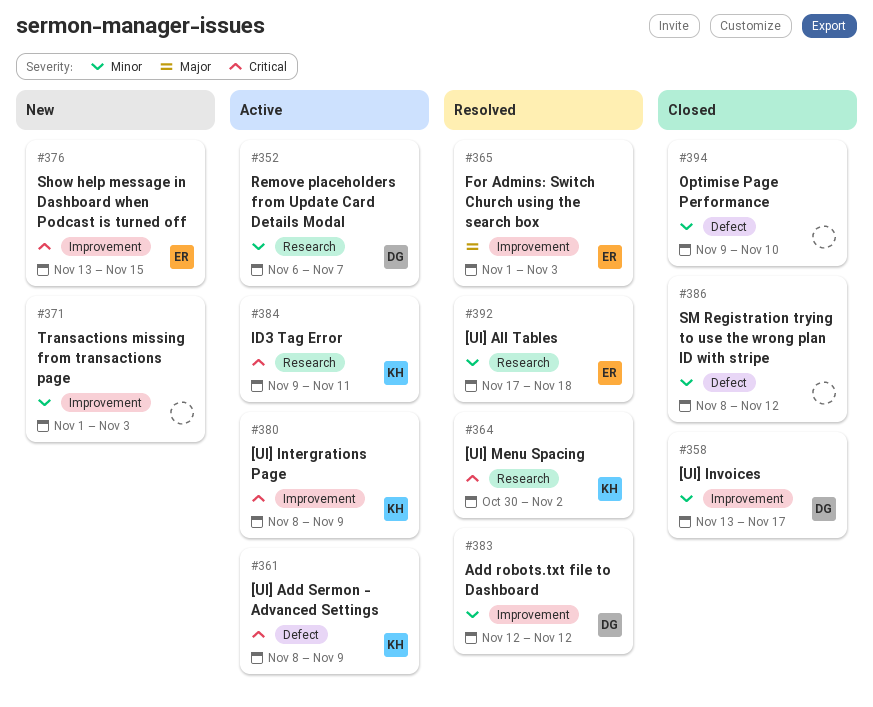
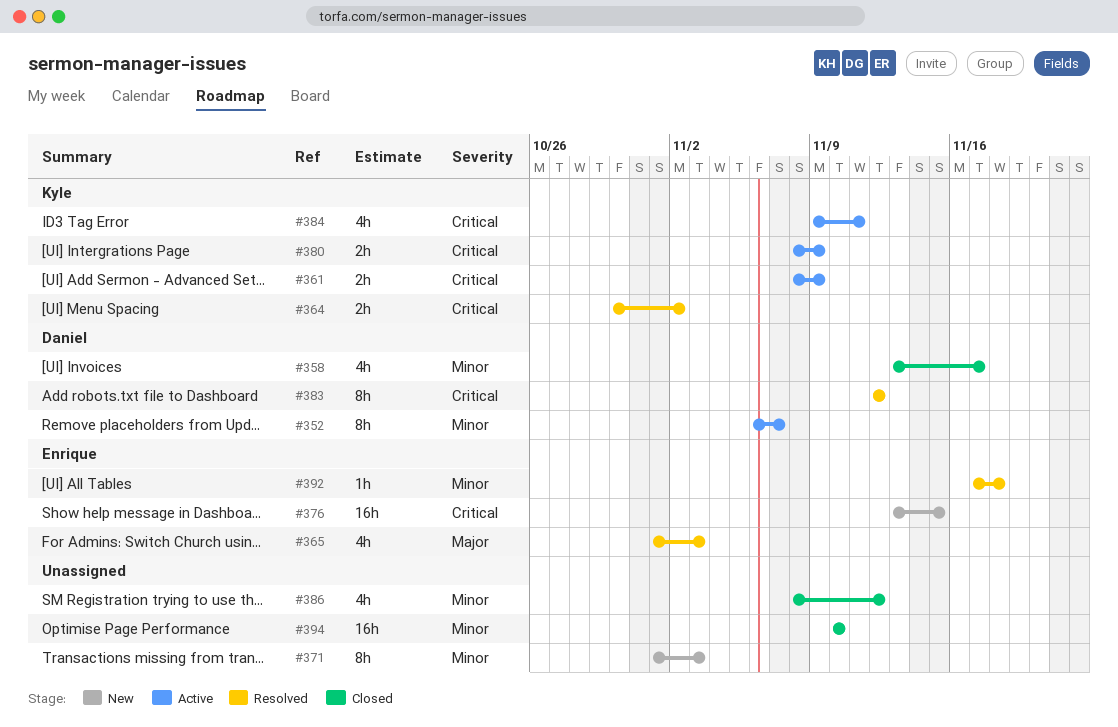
#383, priority: Minor -> Critical
#394, start: Nov 9 -> Nov 10

